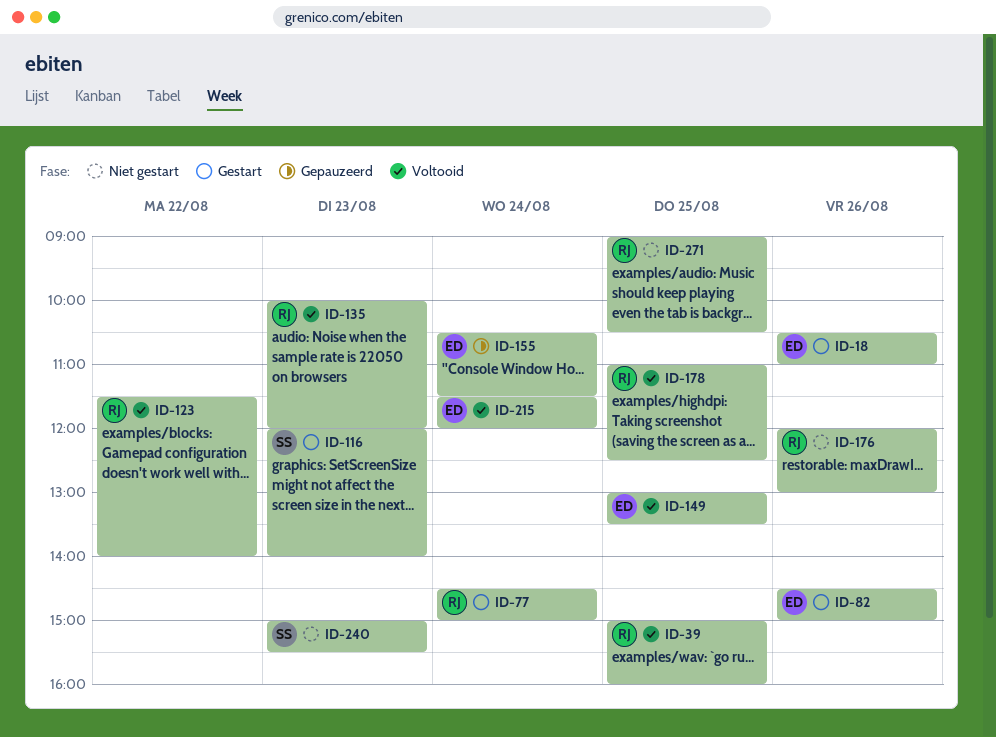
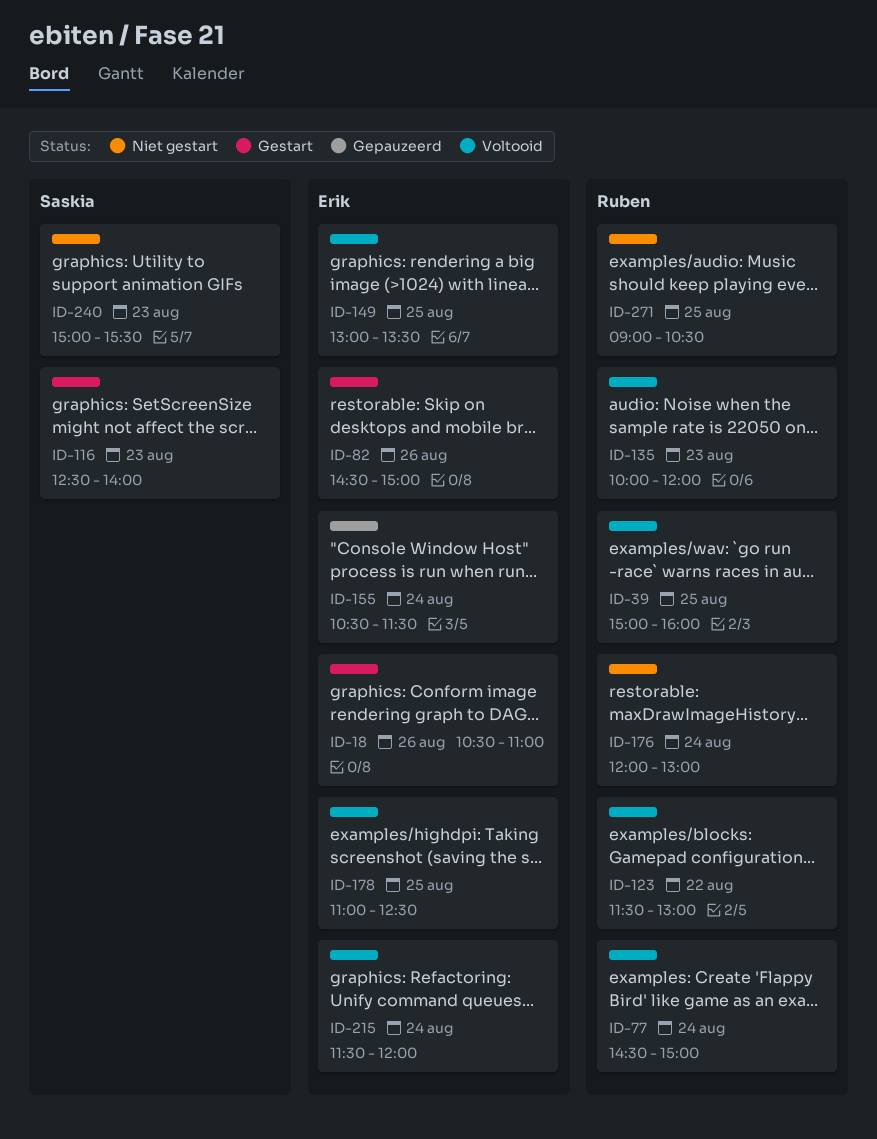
ID-77, status: Gestart -> Voltooid
ID-116, begins: 12:00 -> 12:30
ID-123, ends: 14:00 -> 13:00
ID-176, day: Aug 26 -> Aug 24
ID-178, owner: Ruben -> Erik

